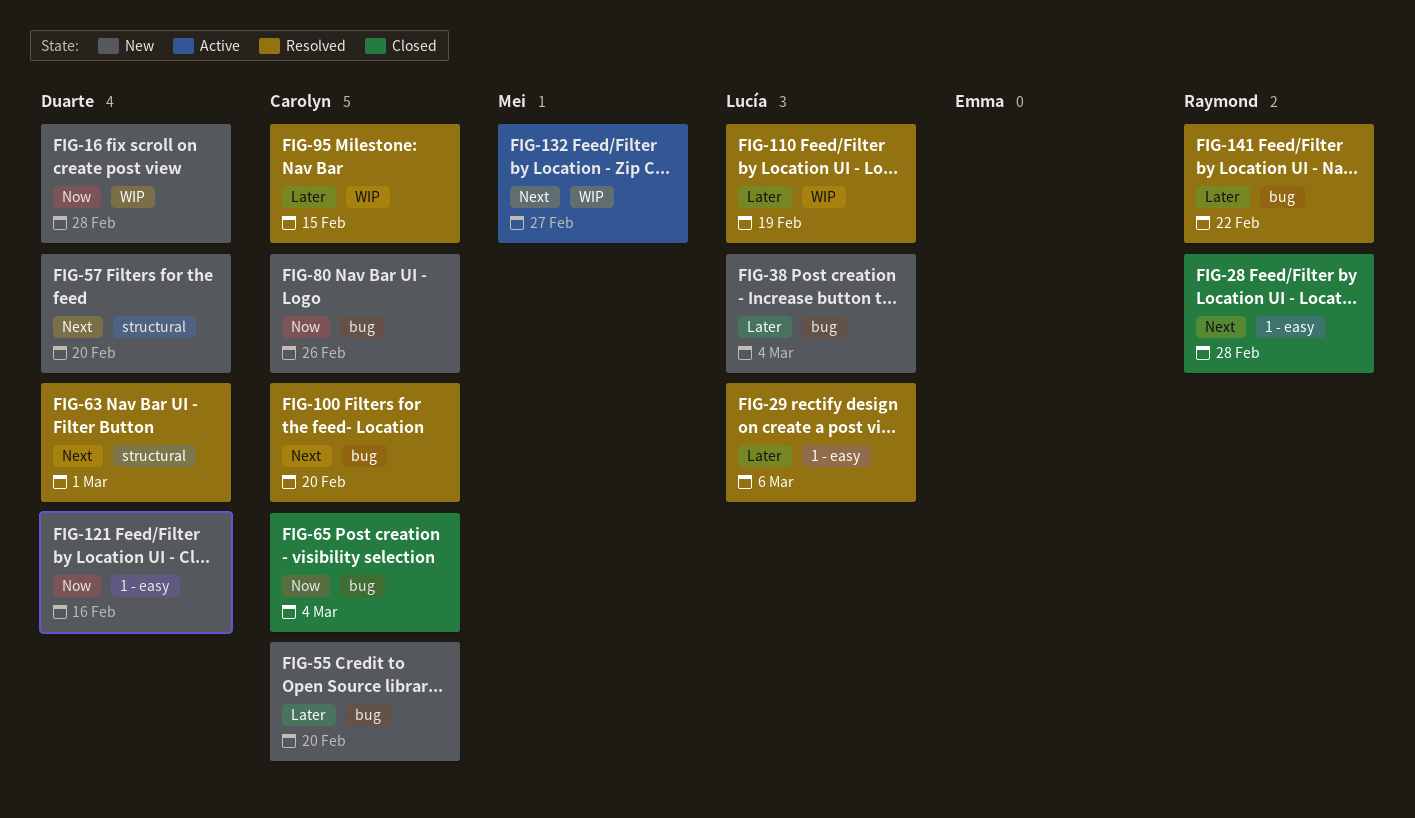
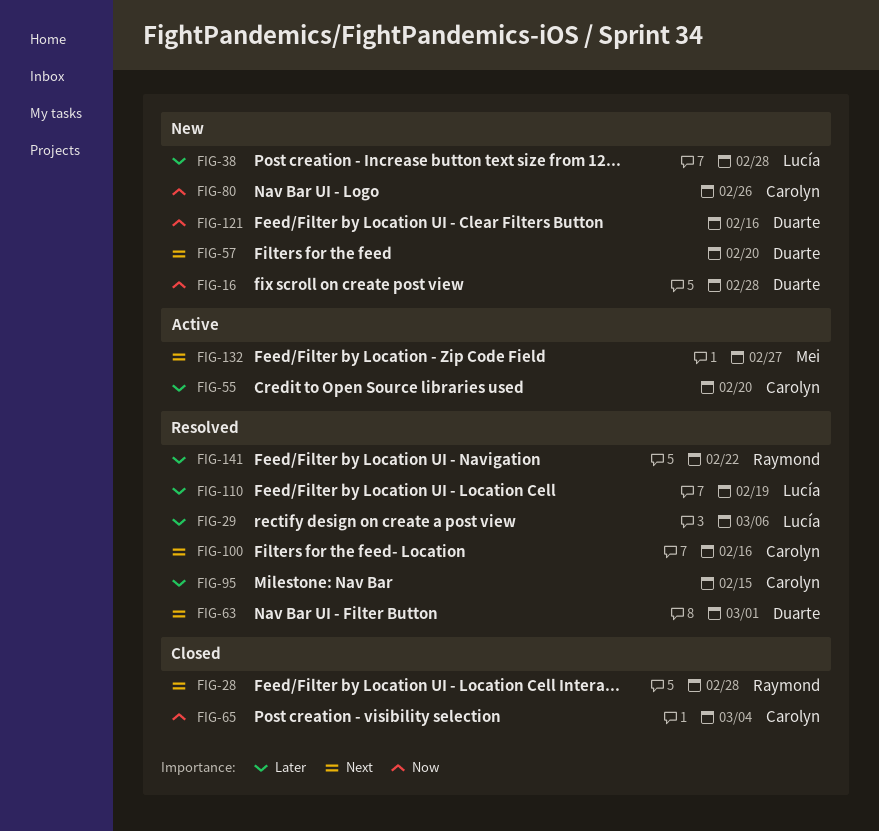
FIG-38, due: Mar 4 -> Feb 28
FIG-55, status: New -> Active
FIG-100, due: Feb 20 -> Feb 16

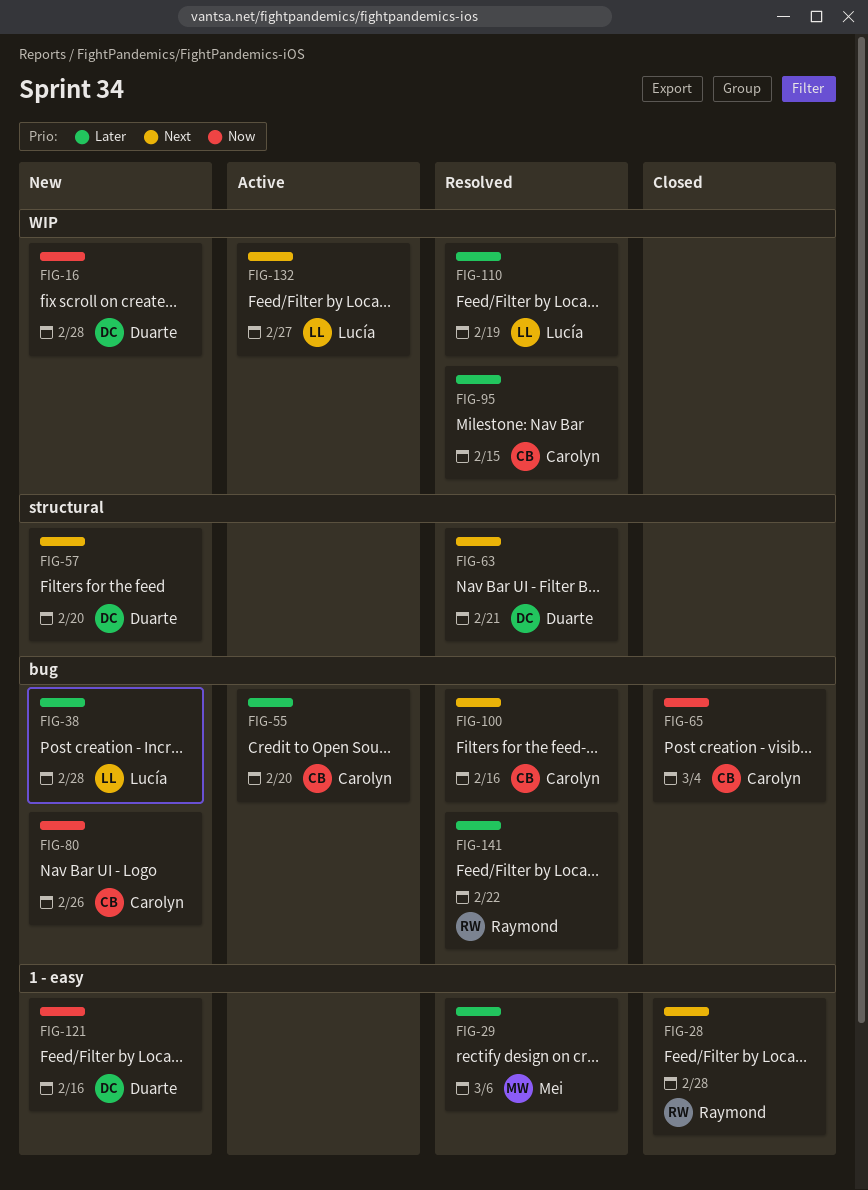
FIG-29, owner: Lucía -> Mei
FIG-63, due: Mar 1 -> Feb 21
FIG-132, owner: Mei -> Lucía

